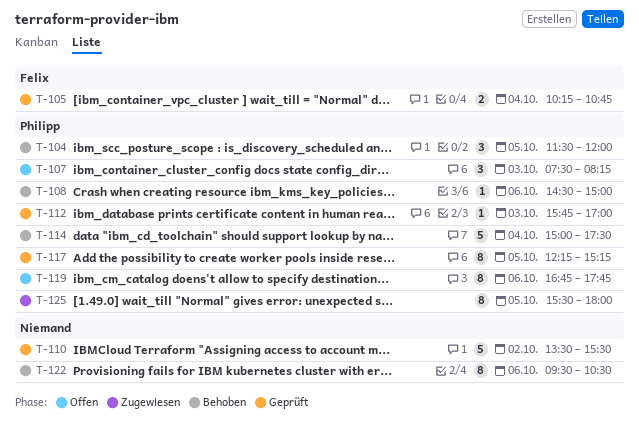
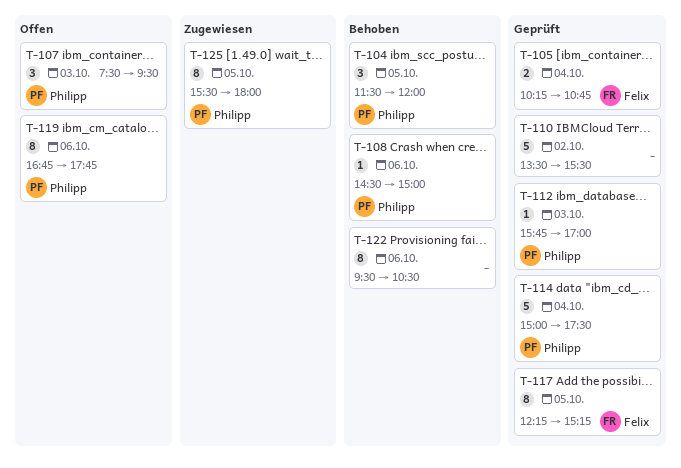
T-107, ends: 08:15 -> 09:30
T-114, status: Behoben -> Geprüft
T-117, owner: Philipp -> Felix

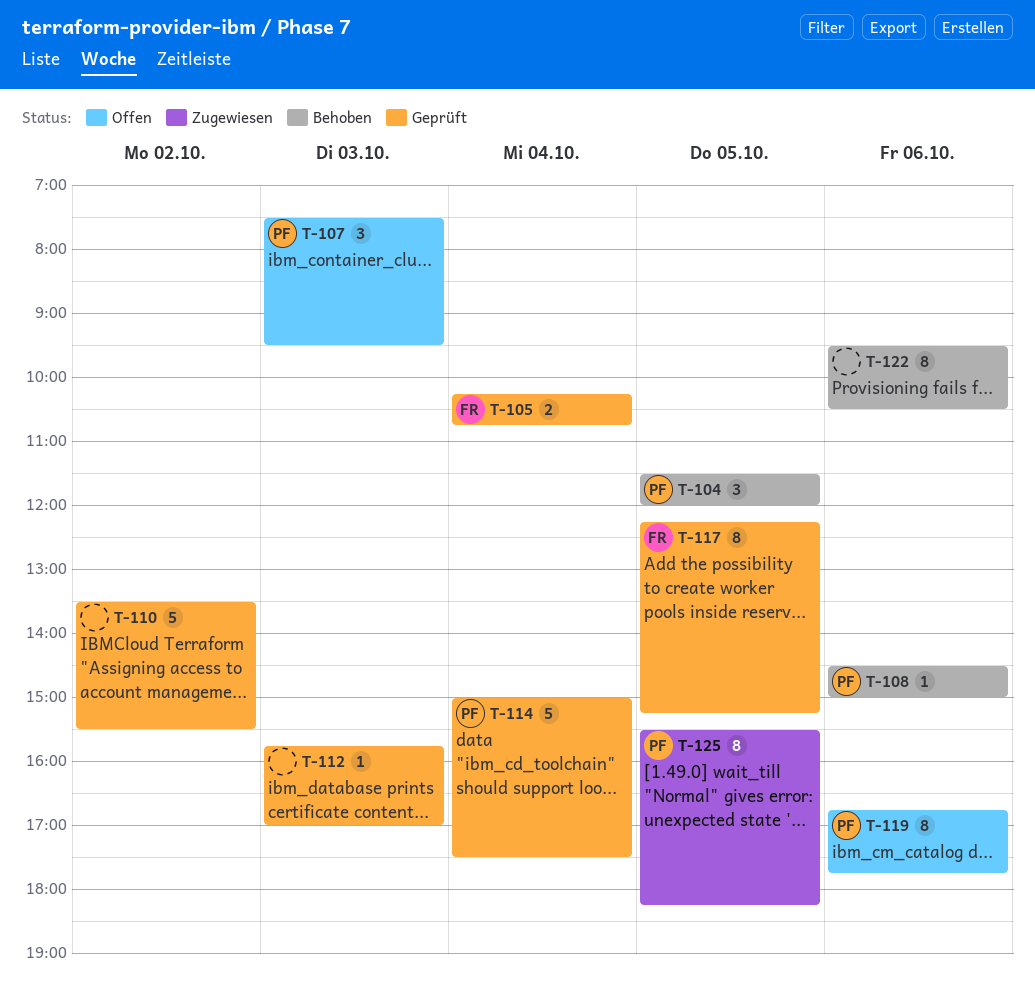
T-112, owner: Philipp -> none
T-125, ends: 18:00 -> 18:15

